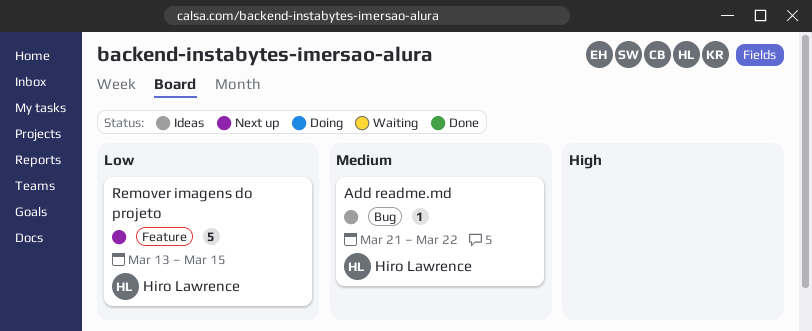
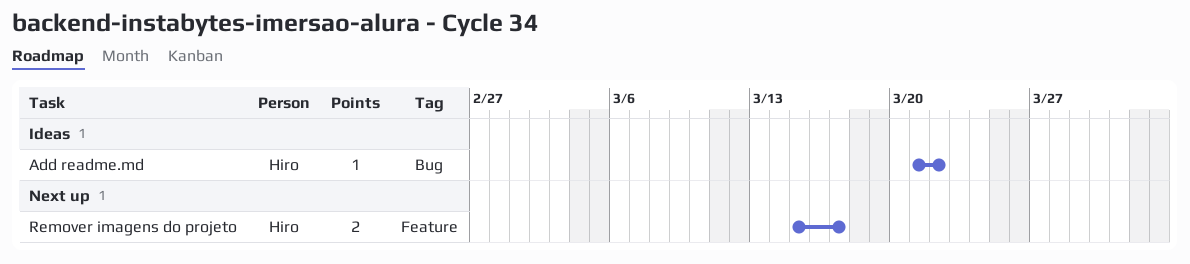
Remover imagens do projeto, estimate: 5 -> 2
Remover imagens do projeto, start: Mar 13 -> Mar 15
Remover imagens do projeto, due: Mar 15 -> Mar 17

